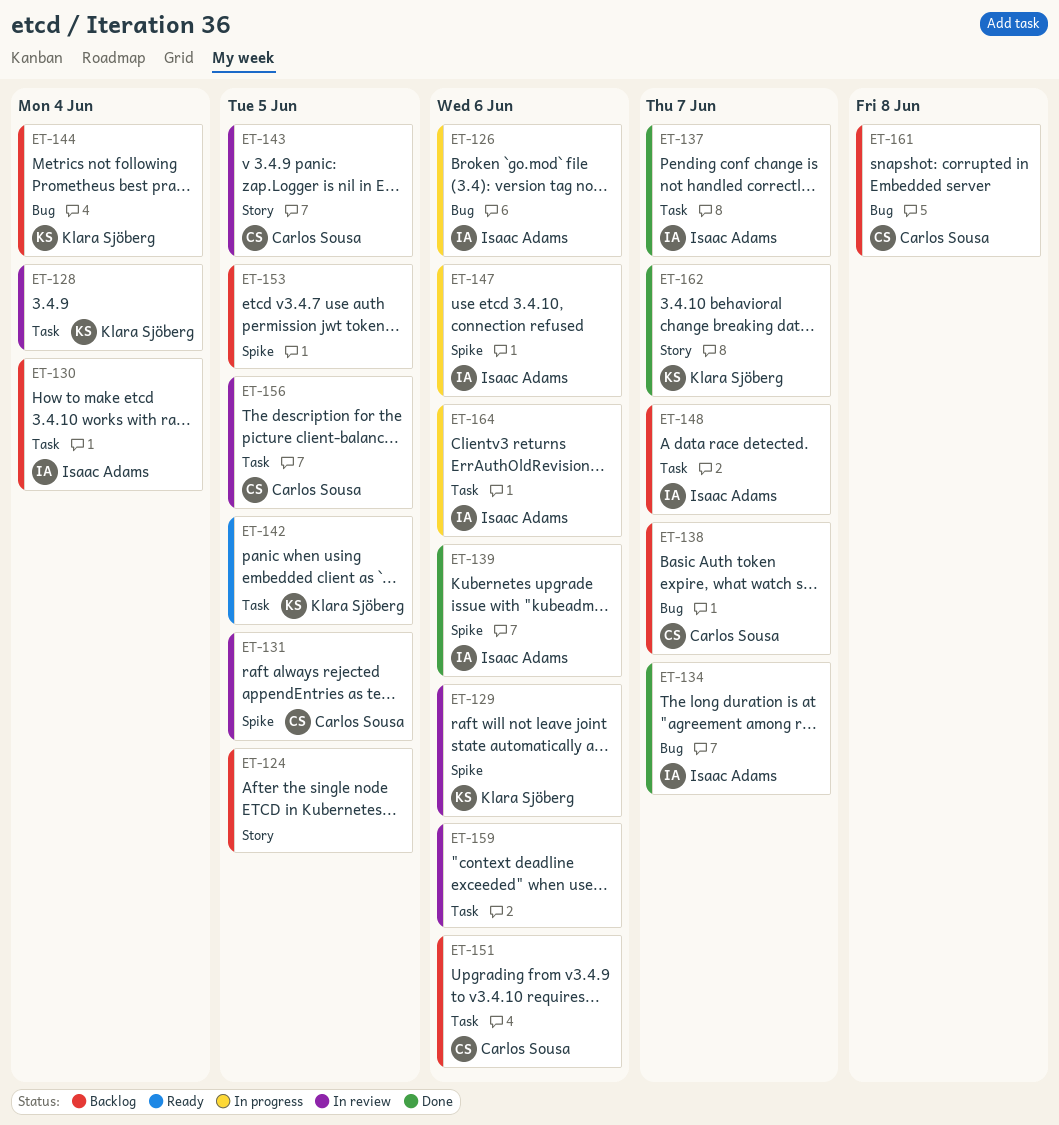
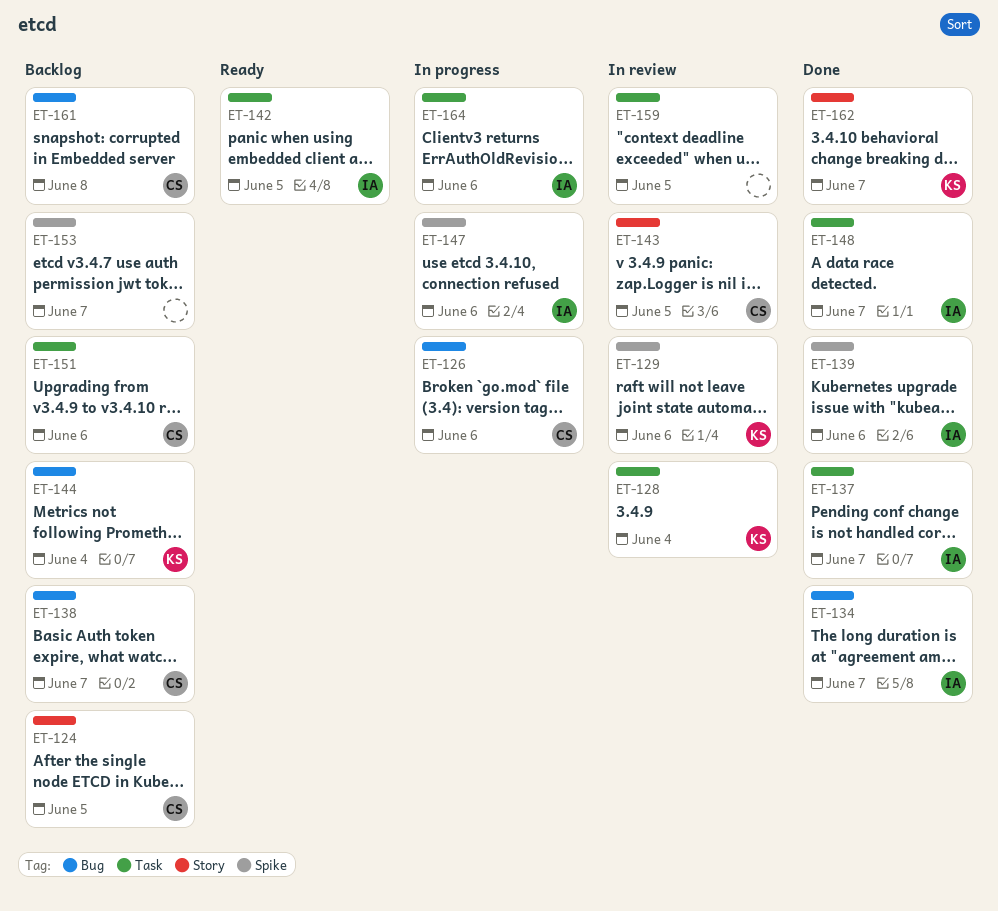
ET-124, owner: none -> Carlos Sousa
ET-126, owner: Isaac Adams -> Carlos Sousa
ET-130: present -> none
ET-131: present -> none
ET-142, owner: Klara Sjöberg -> Isaac Adams
ET-148, status: Backlog -> Done
ET-153, due: Jun 5 -> Jun 7
ET-156: present -> none
ET-159, due: Jun 6 -> Jun 5

